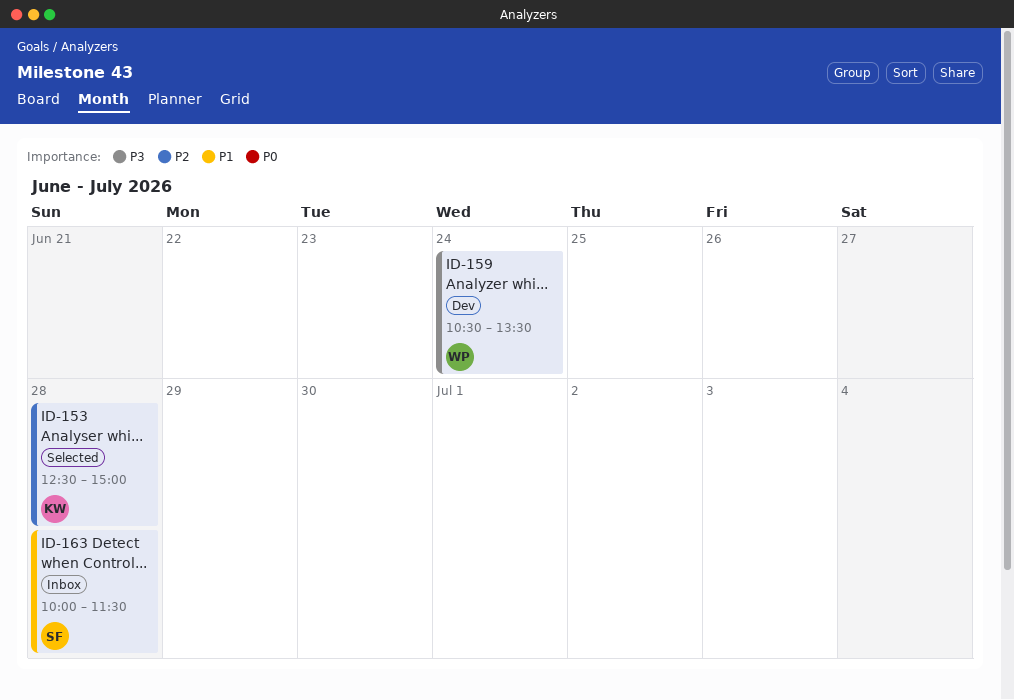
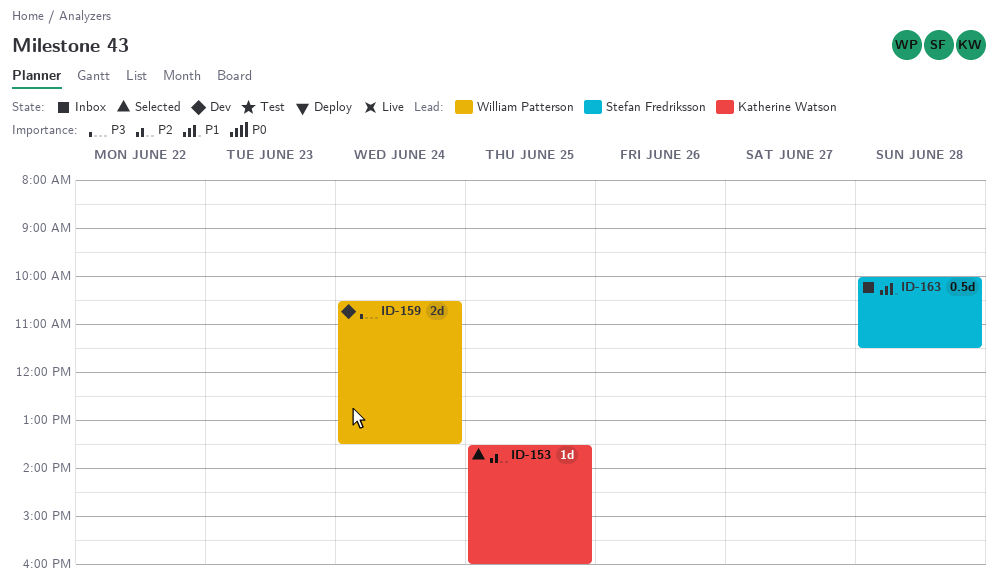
ID-153, day: Jun 28 -> Jun 25
ID-153, begins: 12:30 -> 13:30
ID-153, ends: 15:00 -> 16:00

